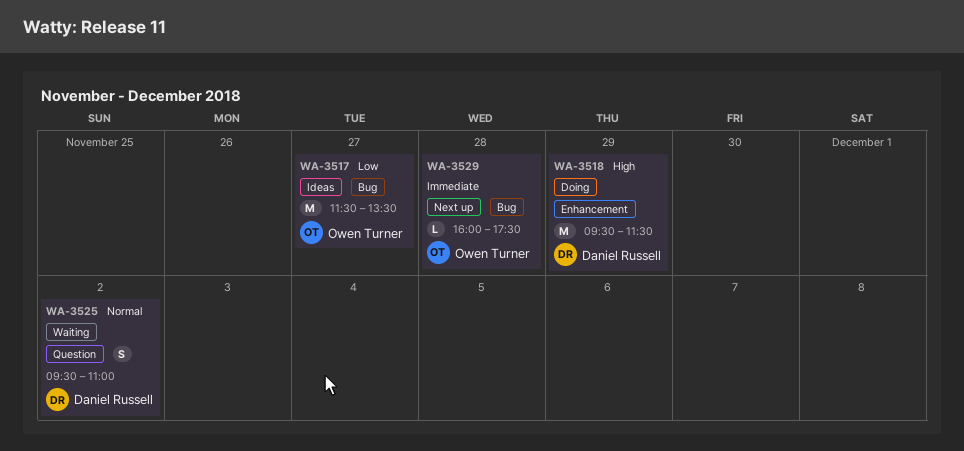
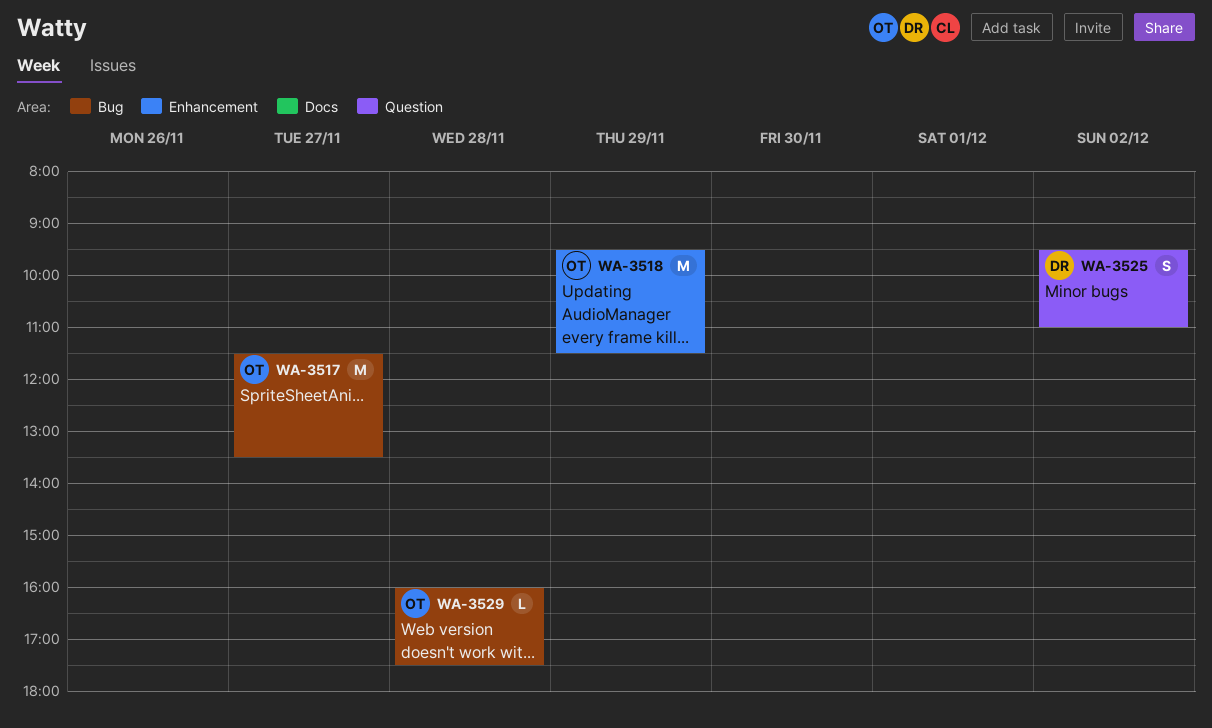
WA-3518, owner: Daniel Russell -> Owen Turner

